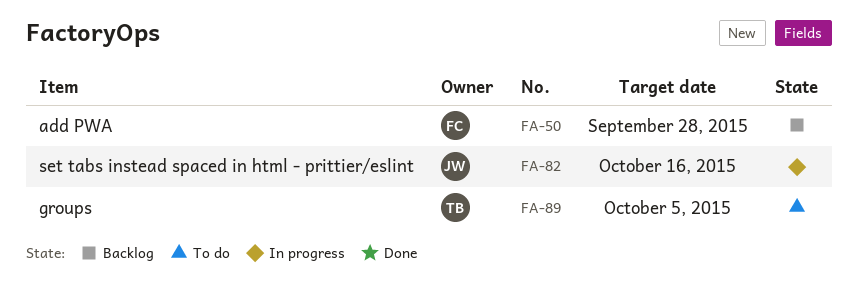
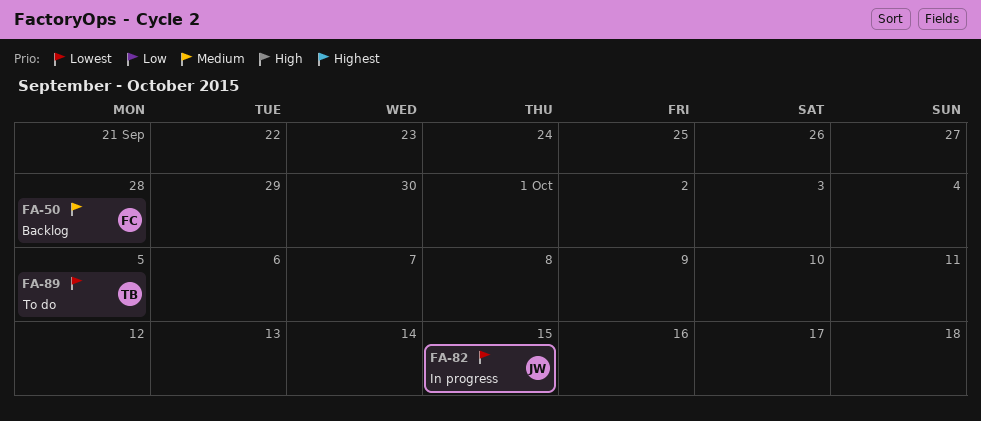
FA-82, due: Oct 16 -> Oct 15

